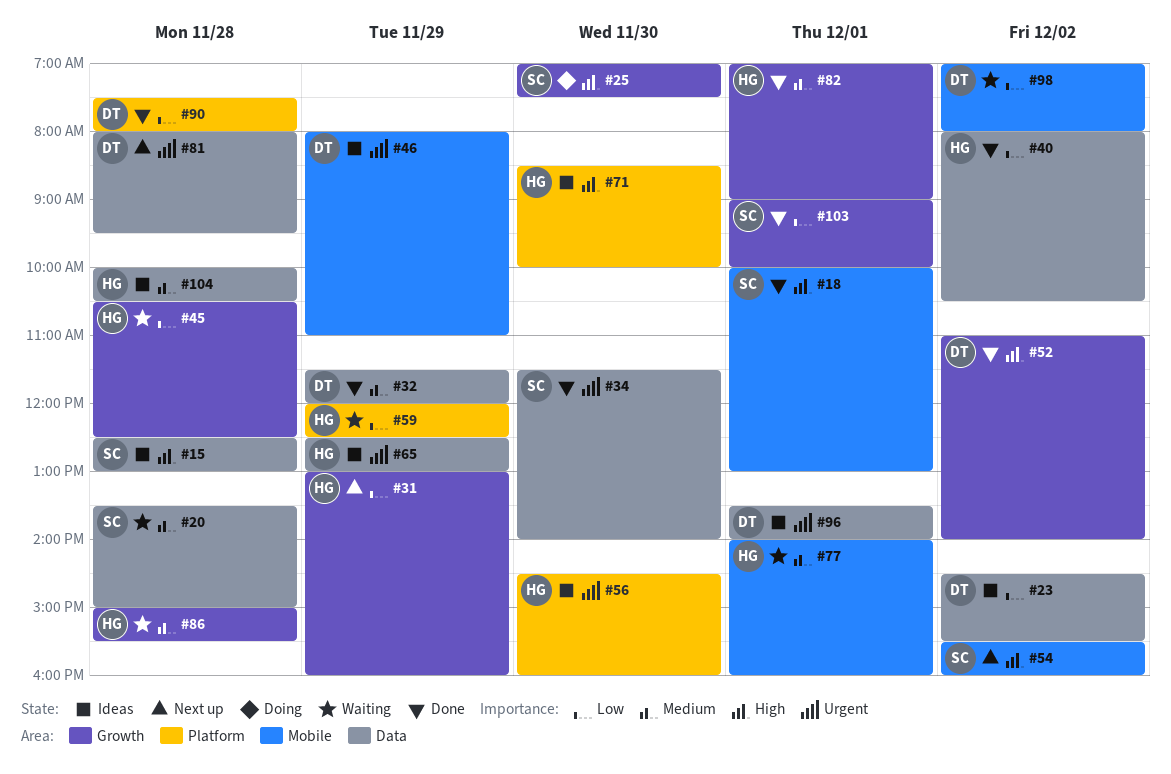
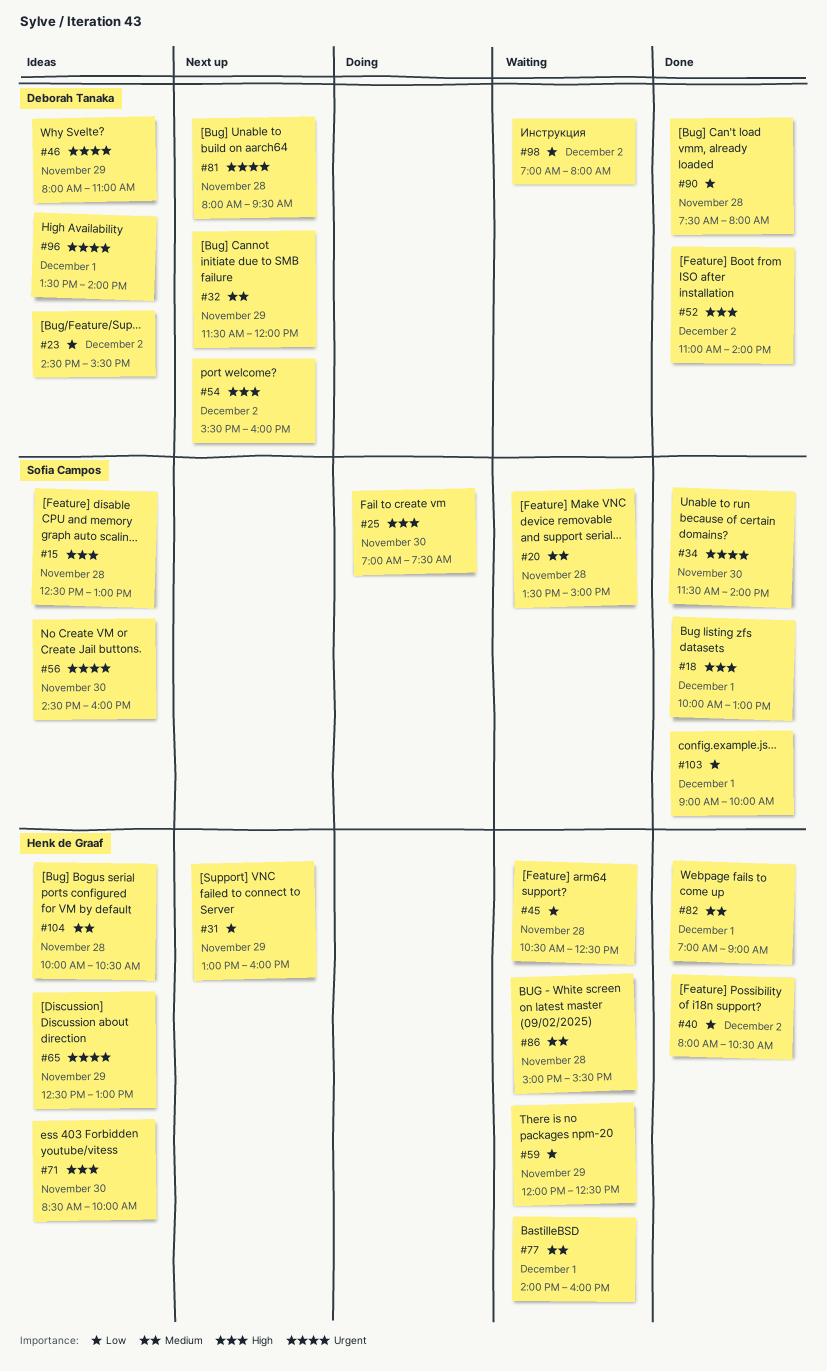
#32, status: Done -> Next up
#54, owner: Sofia Campos -> Deborah Tanaka
#56, owner: Henk de Graaf -> Sofia Campos

